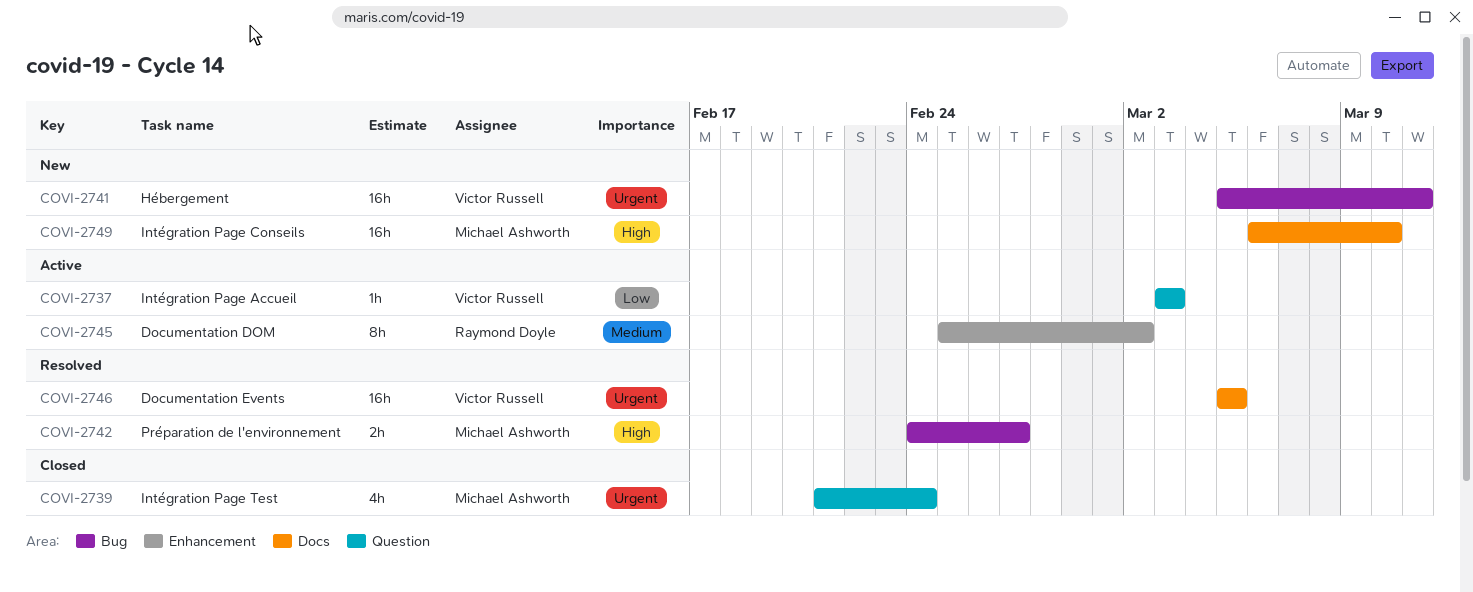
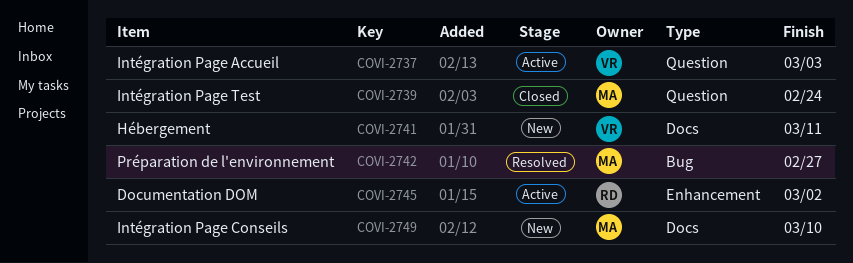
COVI-2741, label: Bug -> Docs
COVI-2746: present -> none

